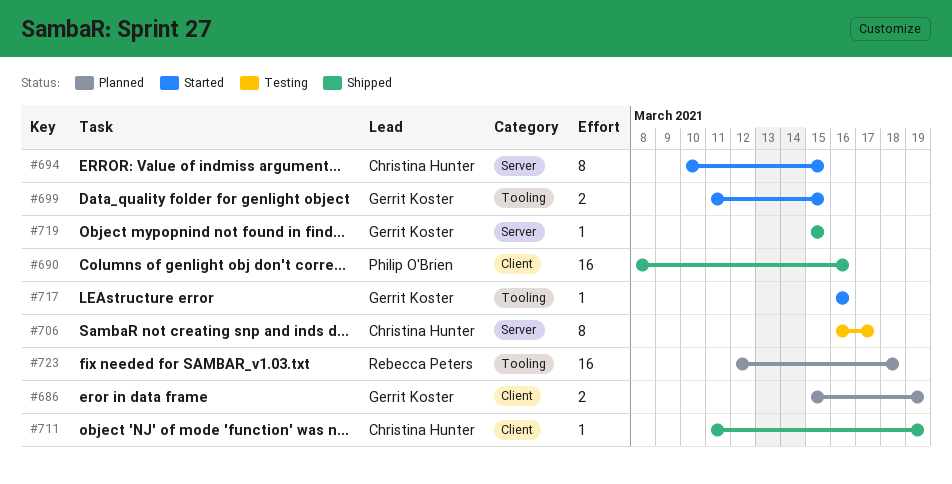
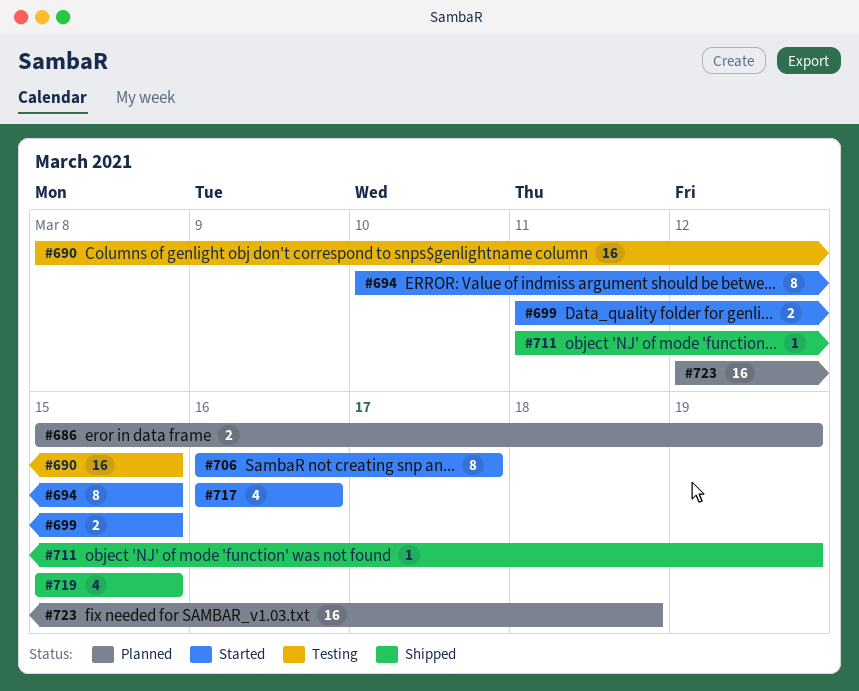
#690, status: Shipped -> Testing
#690, due: Mar 16 -> Mar 15
#706, status: Testing -> Started
#717, estimate: 1 -> 4
#719, estimate: 1 -> 4

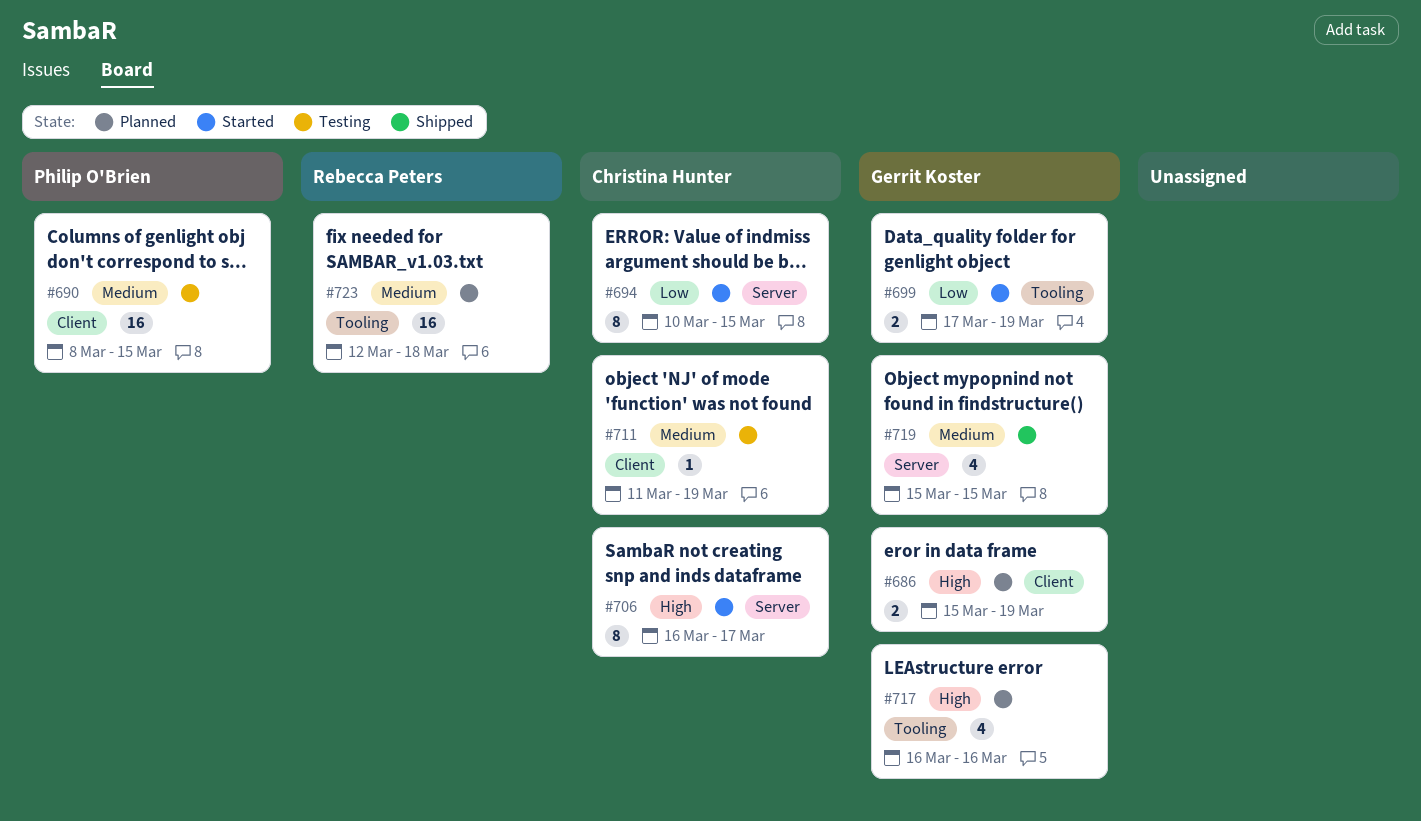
#699, start: Mar 11 -> Mar 17
#699, due: Mar 15 -> Mar 19
#711, status: Shipped -> Testing
#717, status: Started -> Planned

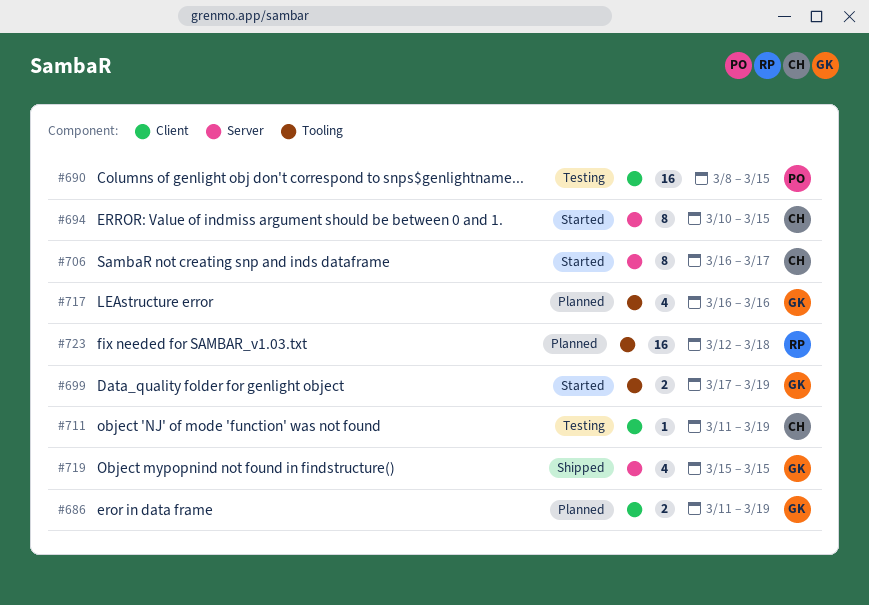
#686, start: Mar 15 -> Mar 11

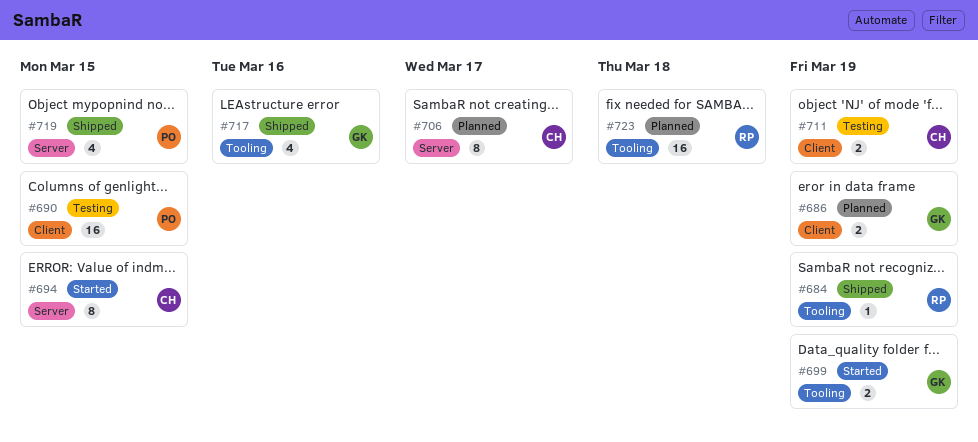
#684: none -> present
#706, status: Started -> Planned
#711, estimate: 1 -> 2
#717, status: Planned -> Shipped
#719, owner: GK -> PO

